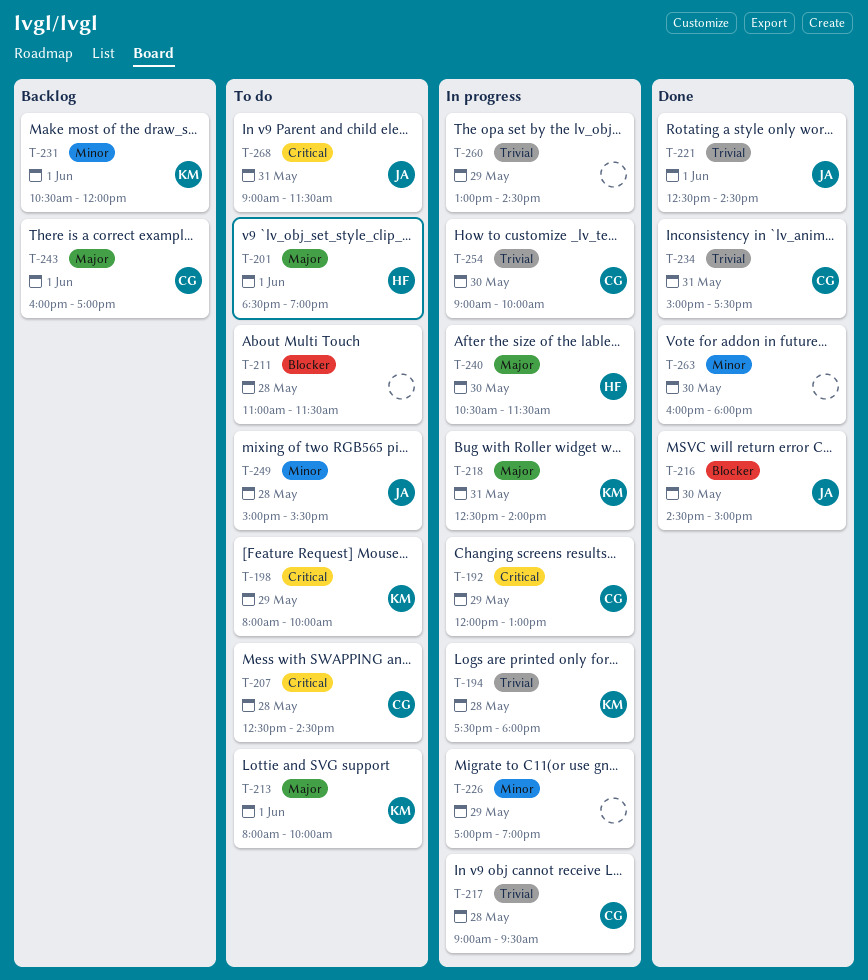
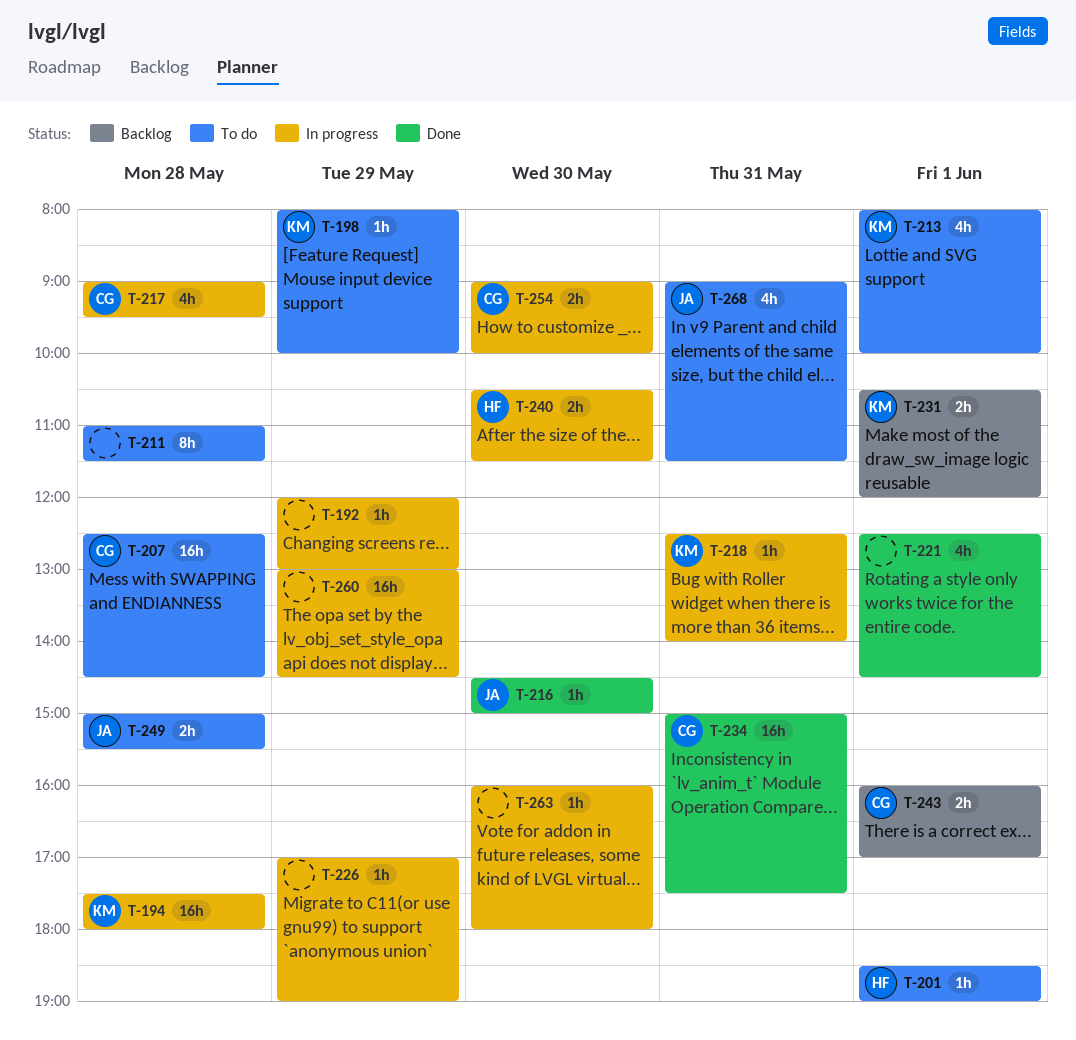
T-192, owner: CG -> none
T-221, owner: JA -> none
T-263, status: Done -> In progress

